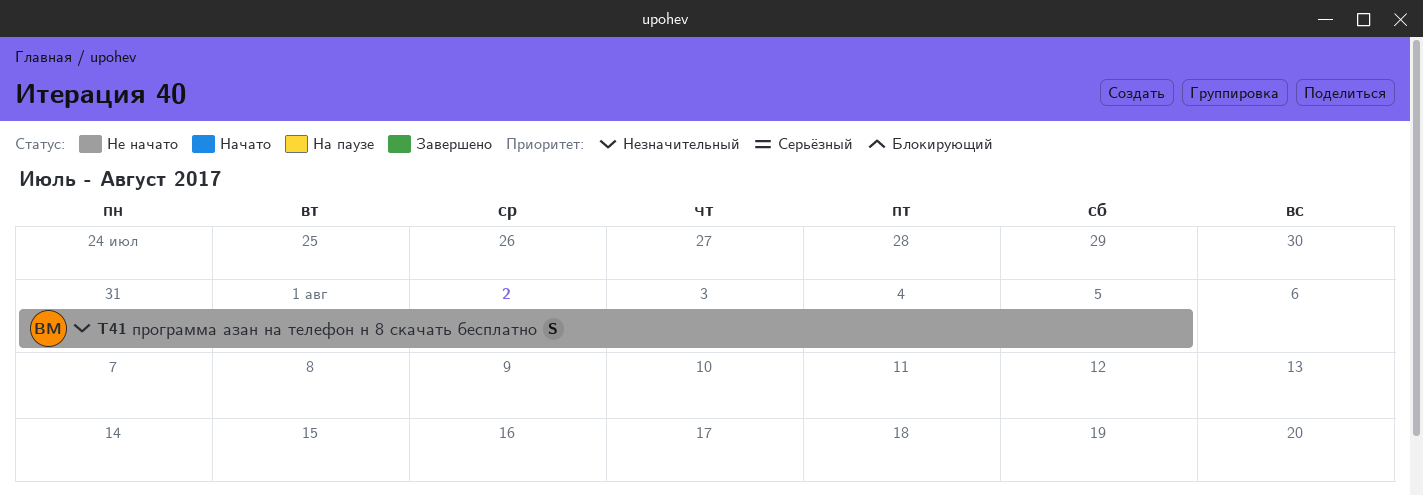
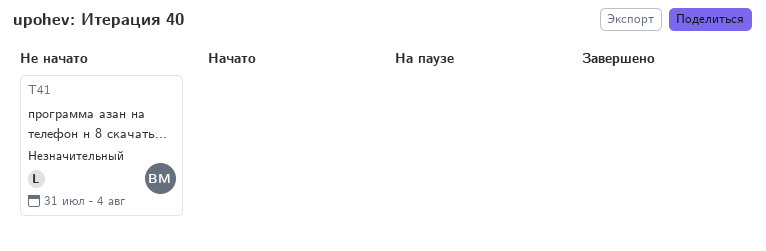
T41, estimate: S -> L
T41, due: Aug 5 -> Aug 4

